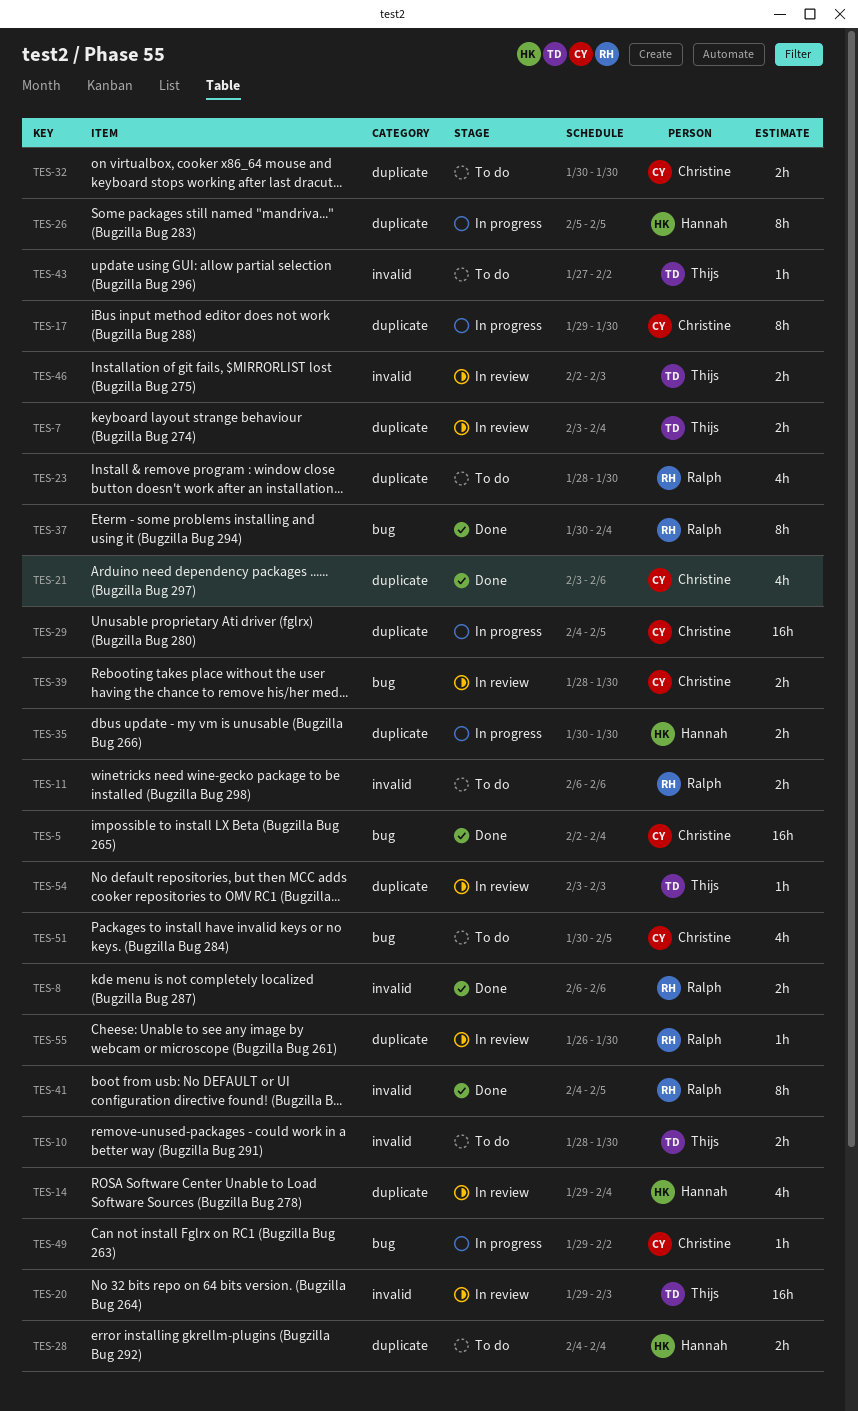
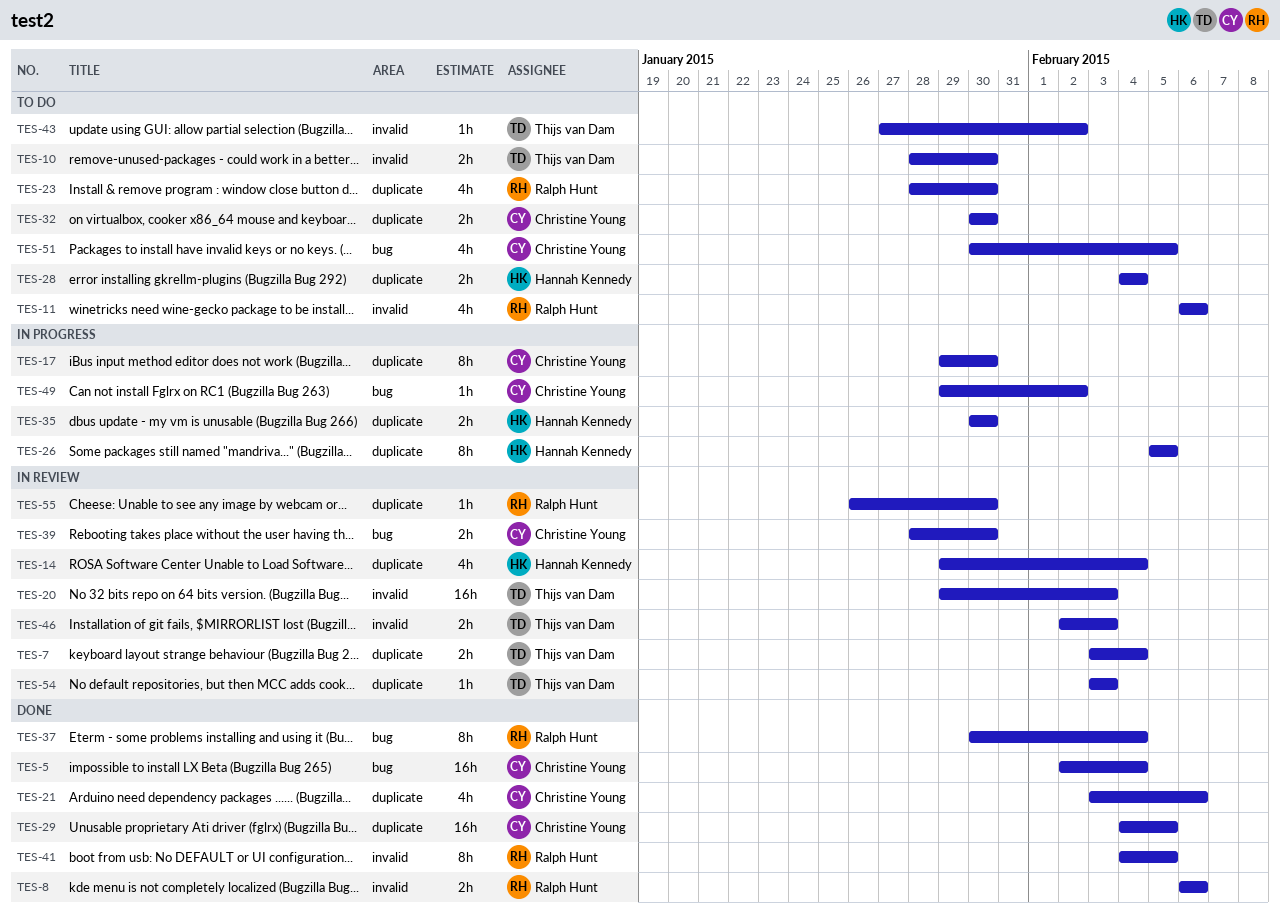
TES-11, estimate: 2h -> 4h
TES-29, status: In progress -> Done

